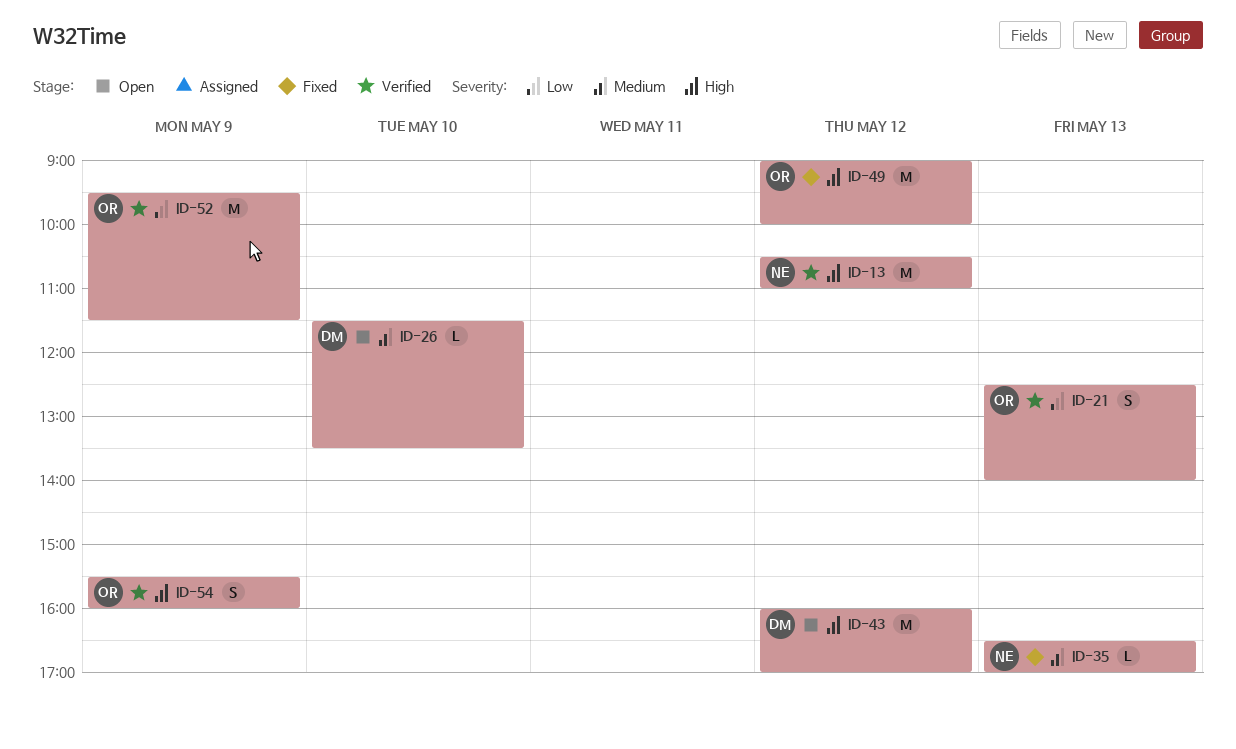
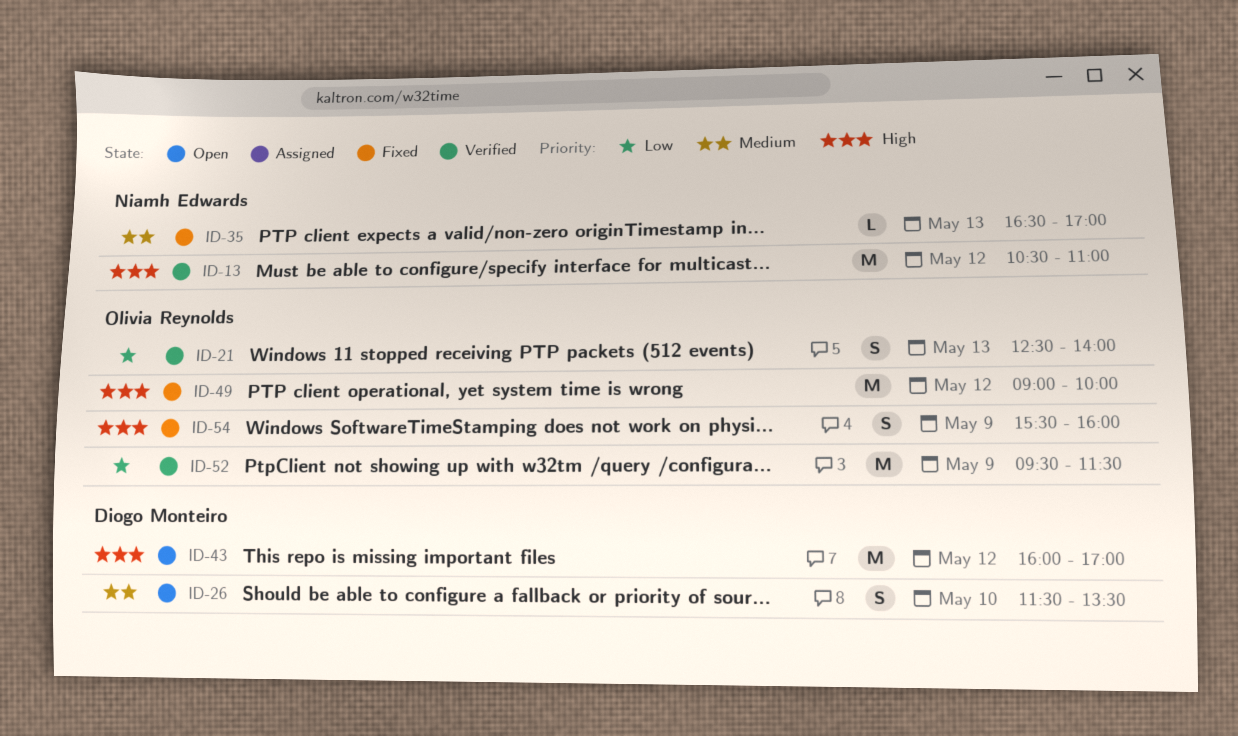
ID-26, estimate: L -> S
ID-54, status: Verified -> Fixed

